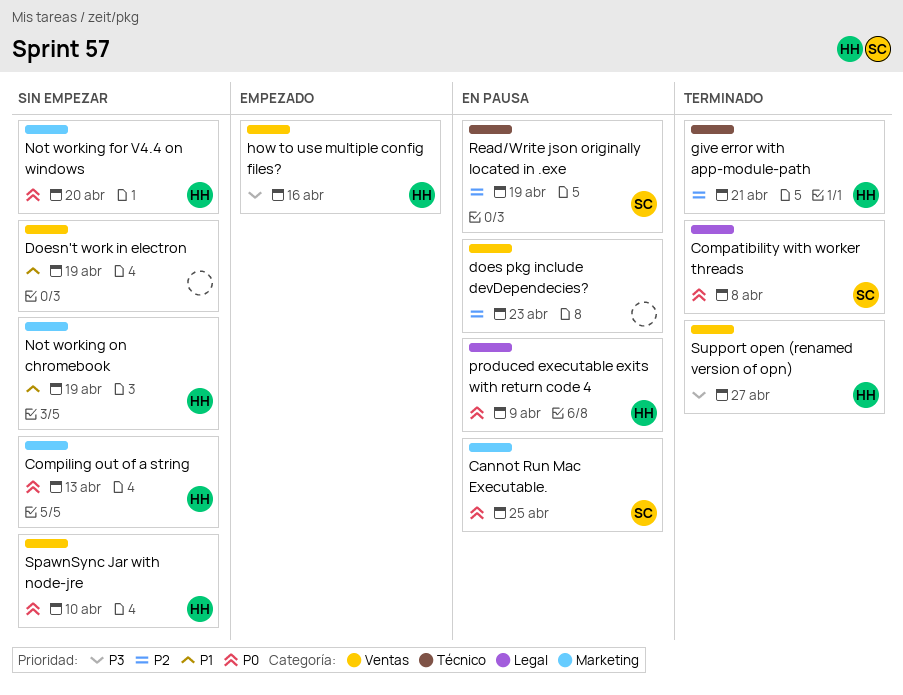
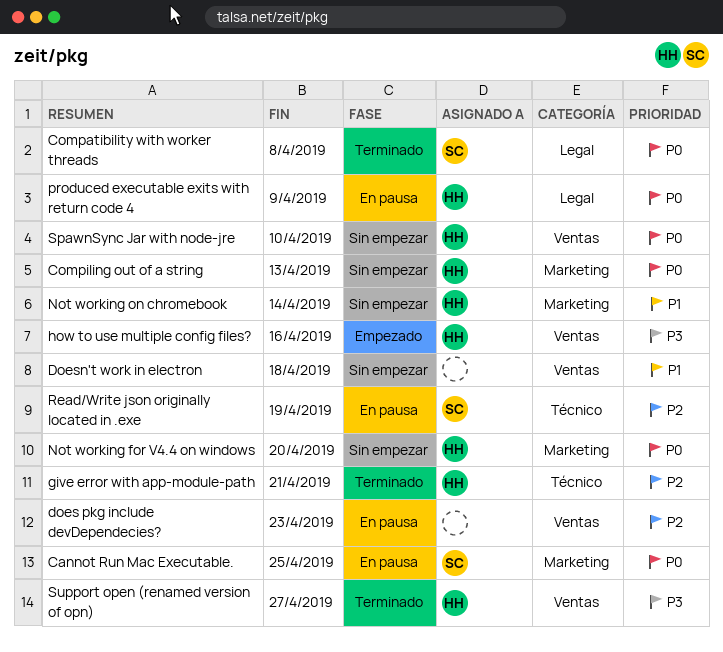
Doesn't work in electron, due: Apr 19 -> Apr 18
Not working on chromebook, due: Apr 19 -> Apr 14

